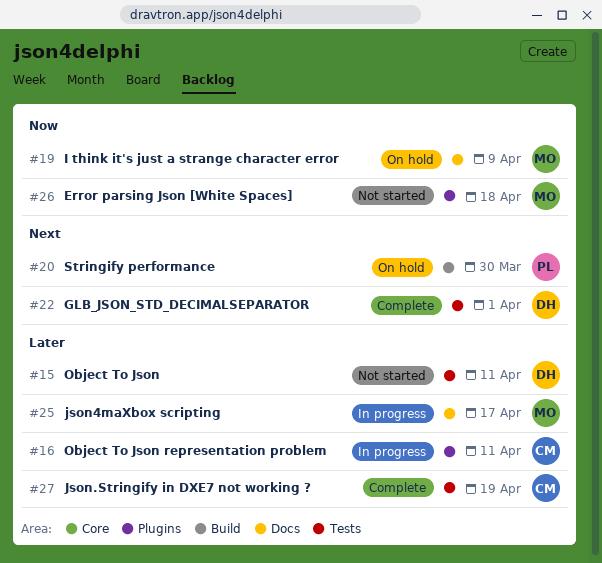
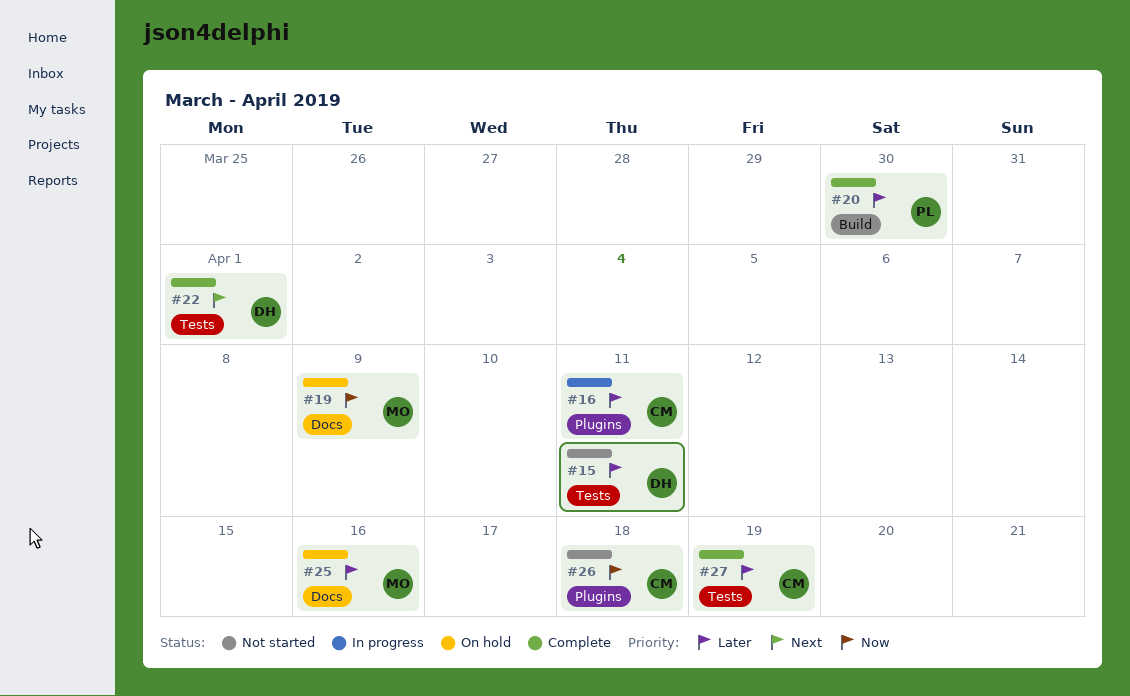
#20, status: On hold -> Complete
#20, priority: Next -> Later
#25, status: In progress -> On hold
#25, due: Apr 17 -> Apr 16
#26, owner: MO -> CM

